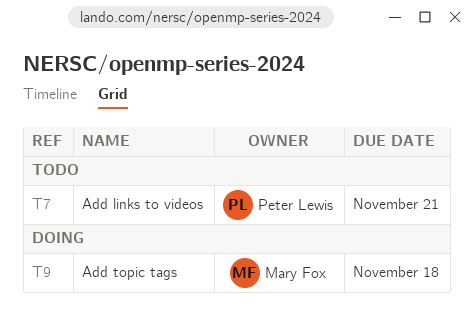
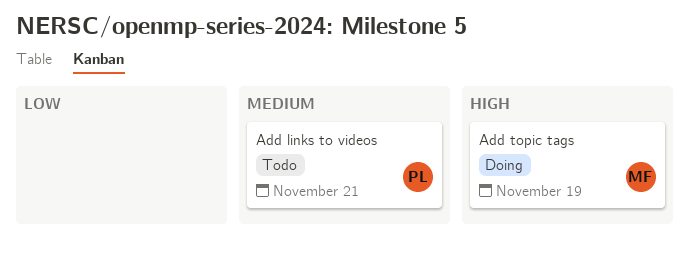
Add topic tags, due: Nov 18 -> Nov 19

